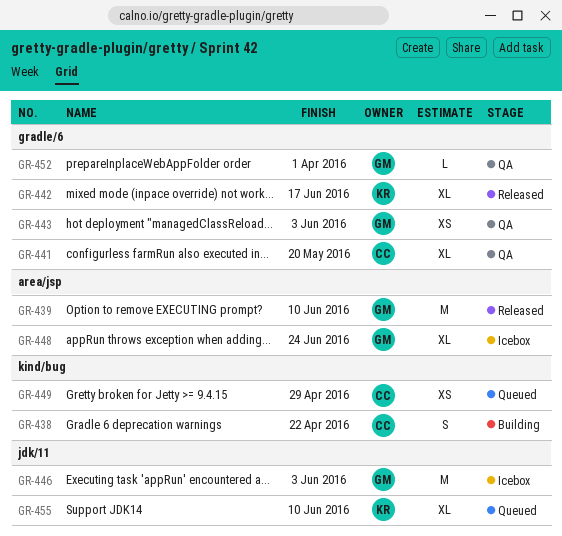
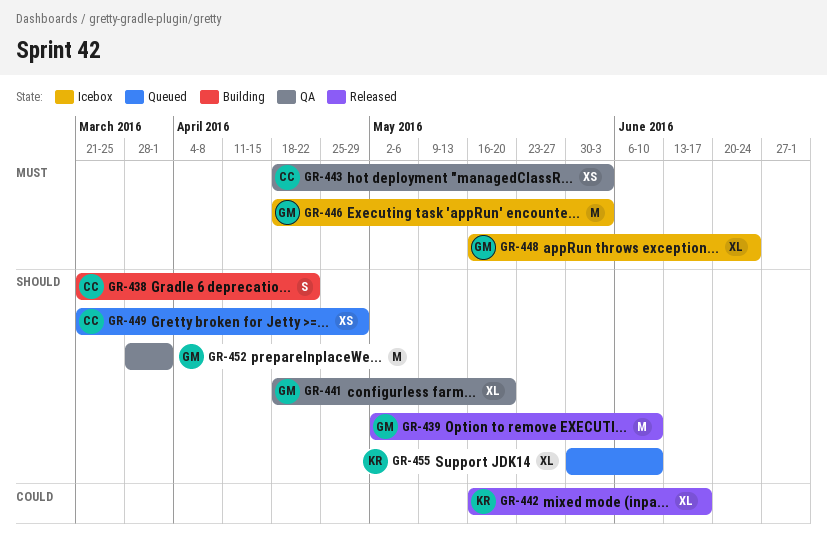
GR-441, owner: CC -> GM
GR-443, owner: GM -> CC
GR-452, estimate: L -> M

